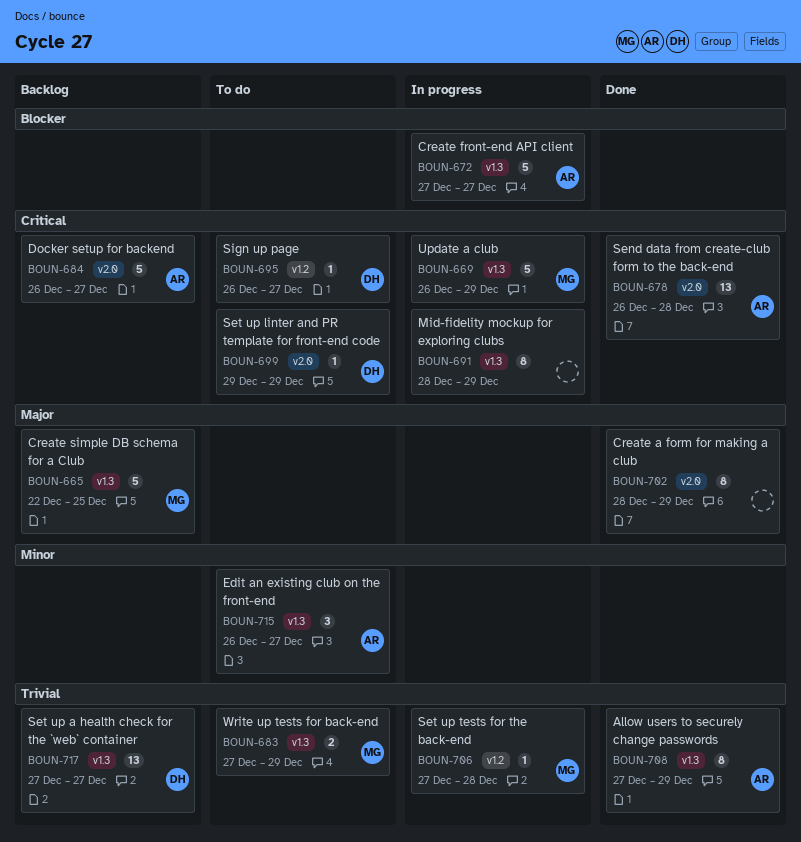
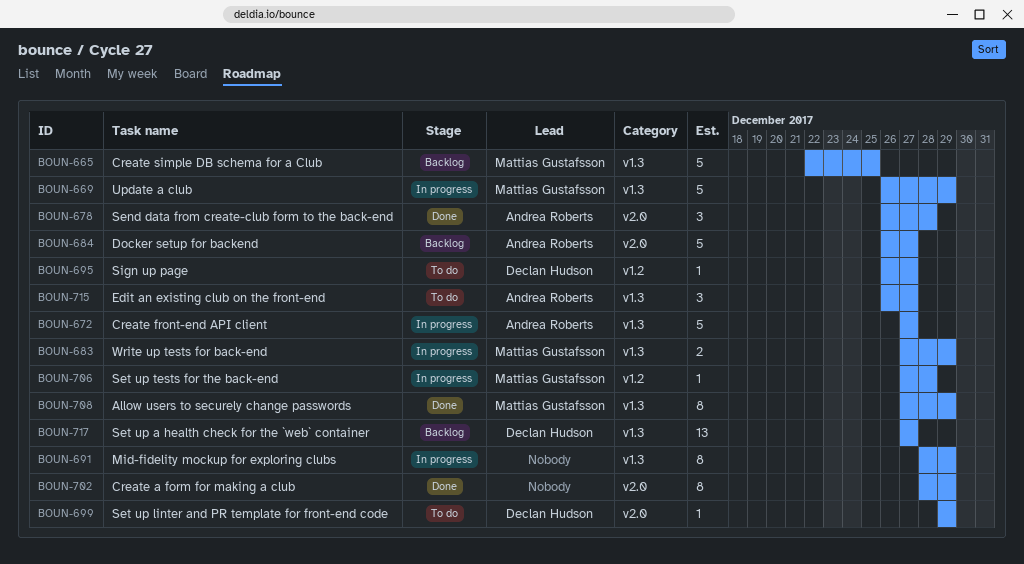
BOUN-678, estimate: 13 -> 3
BOUN-683, status: To do -> In progress
BOUN-708, owner: Andrea Roberts -> Mattias Gustafsson

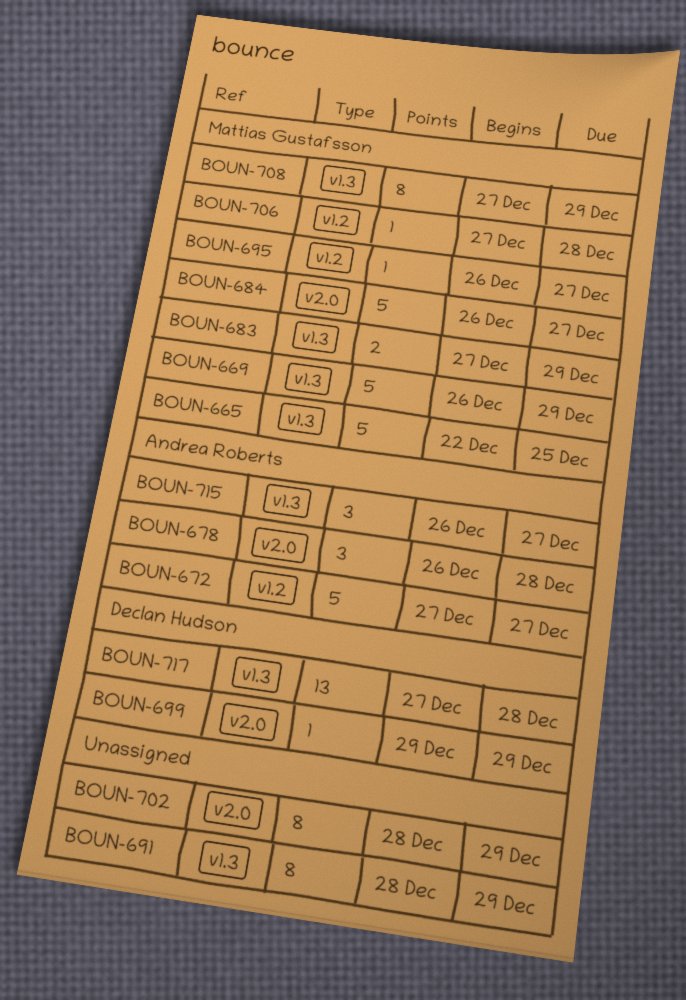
BOUN-672, label: v1.3 -> v1.2
BOUN-684, owner: Andrea Roberts -> Mattias Gustafsson
BOUN-695, owner: Declan Hudson -> Mattias Gustafsson
BOUN-717, due: Dec 27 -> Dec 28

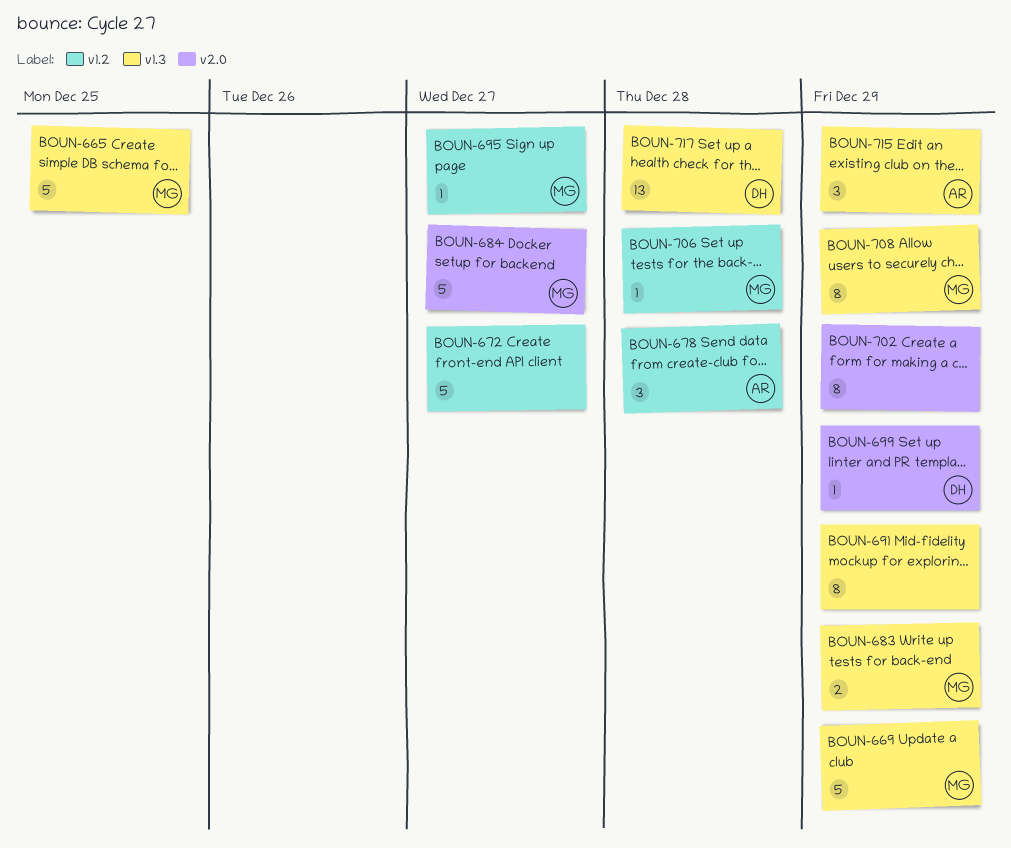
BOUN-672, owner: Andrea Roberts -> none
BOUN-678, label: v2.0 -> v1.2
BOUN-715, due: Dec 27 -> Dec 29

